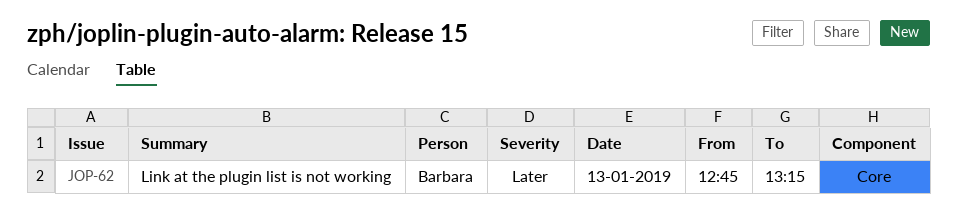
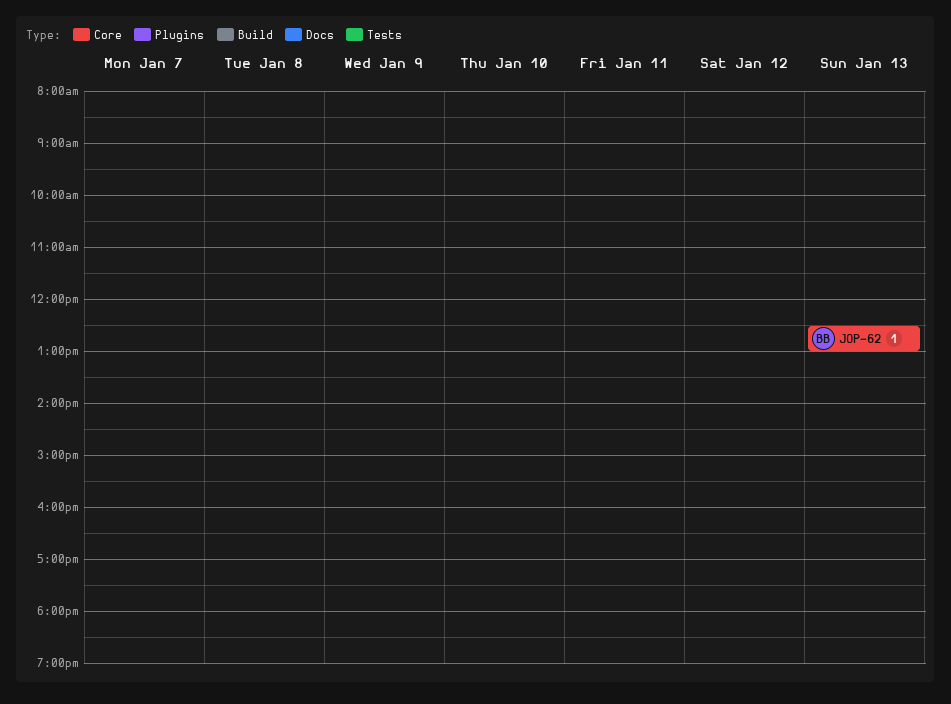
JOP-62, begins: 12:45 -> 12:30
JOP-62, ends: 13:15 -> 13:00

